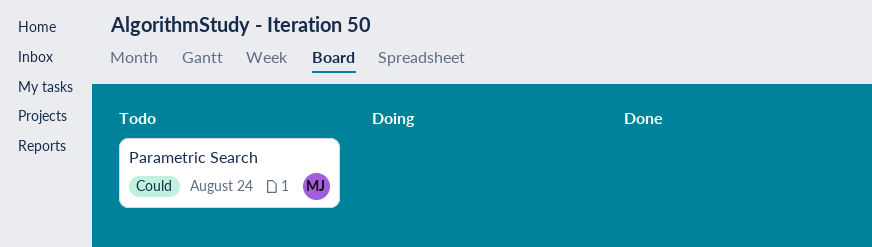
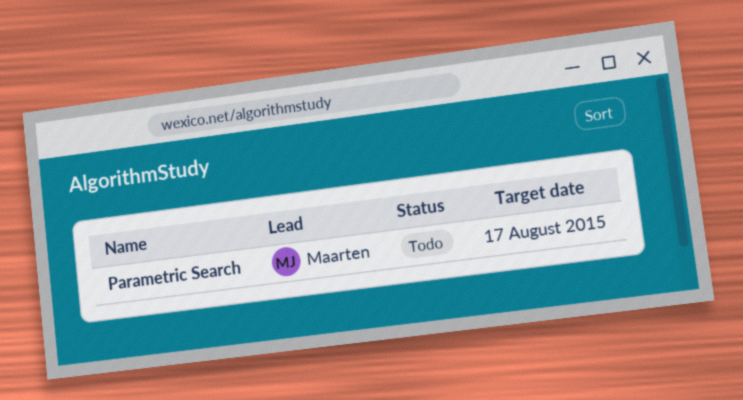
Parametric Search, due: Aug 24 -> Aug 17

